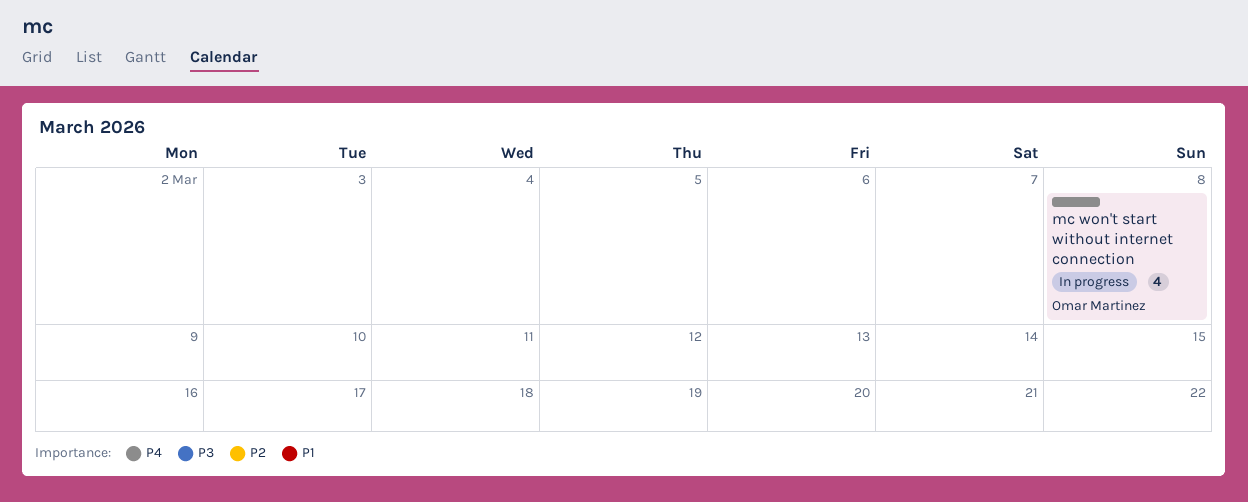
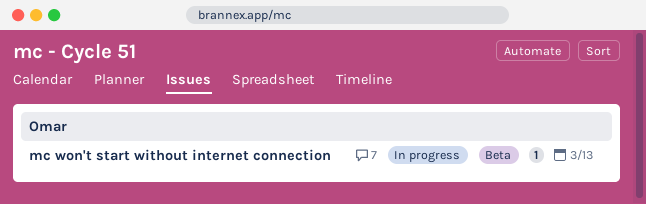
mc won't start without internet connection, estimate: 4 -> 1
mc won't start without internet connection, due: Mar 8 -> Mar 13

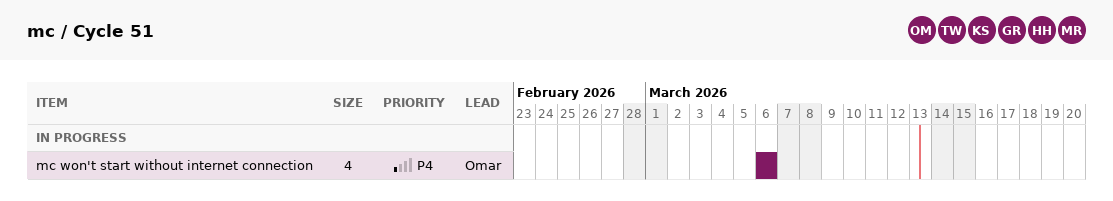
mc won't start without internet connection, estimate: 1 -> 4
mc won't start without internet connection, due: Mar 13 -> Mar 6

